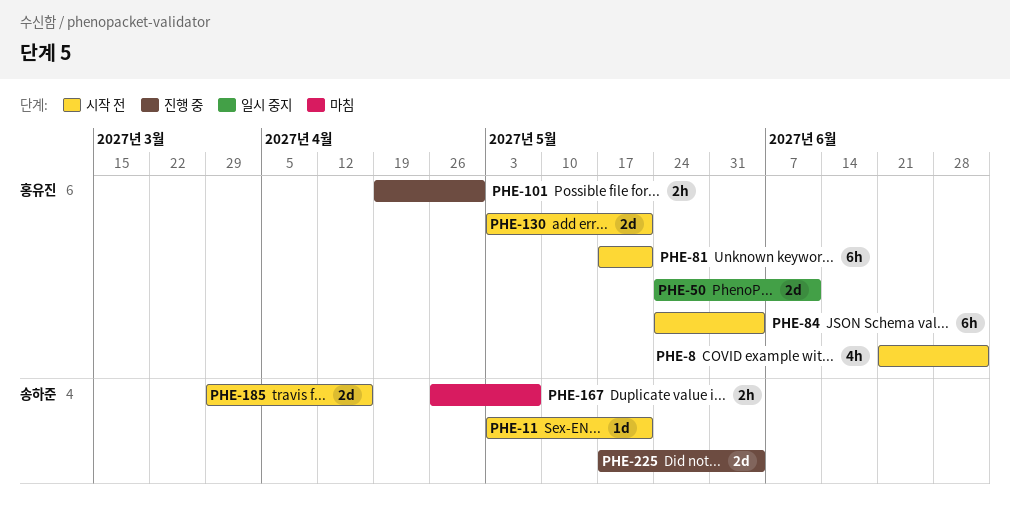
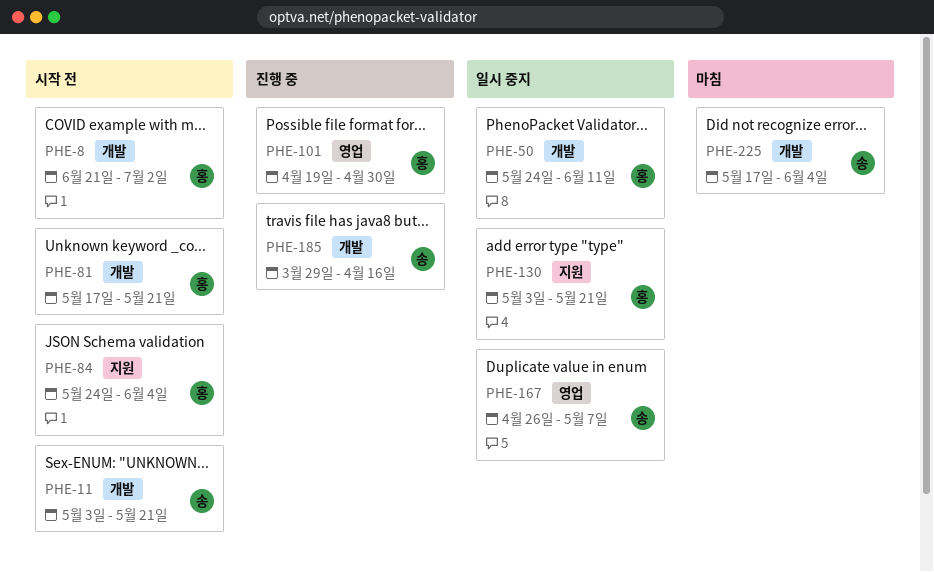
PHE-130, status: 시작 전 -> 일시 중지
PHE-167, status: 마침 -> 일시 중지
PHE-185, status: 시작 전 -> 진행 중
PHE-225, status: 진행 중 -> 마침

